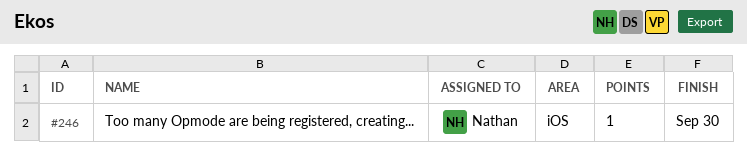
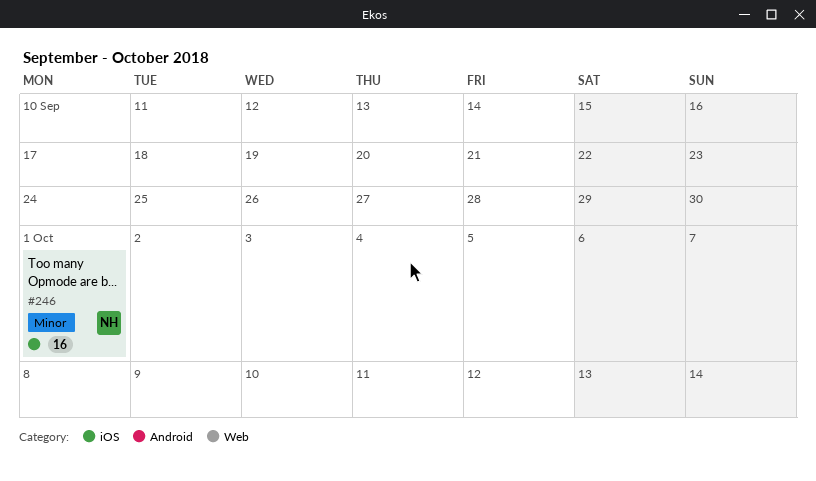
#246, estimate: 1 -> 16
#246, due: Sep 30 -> Oct 1

